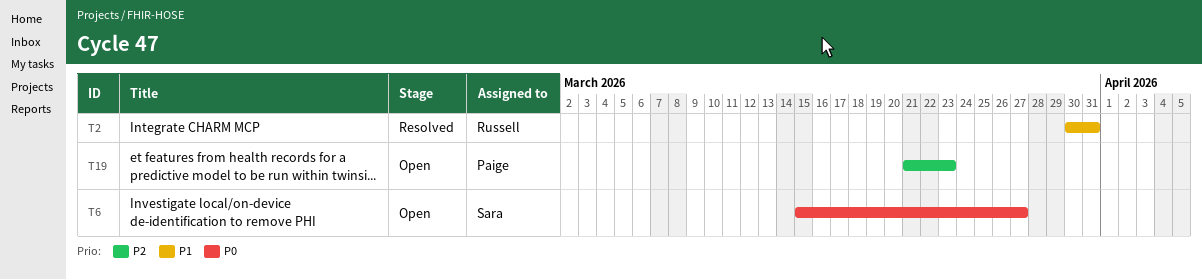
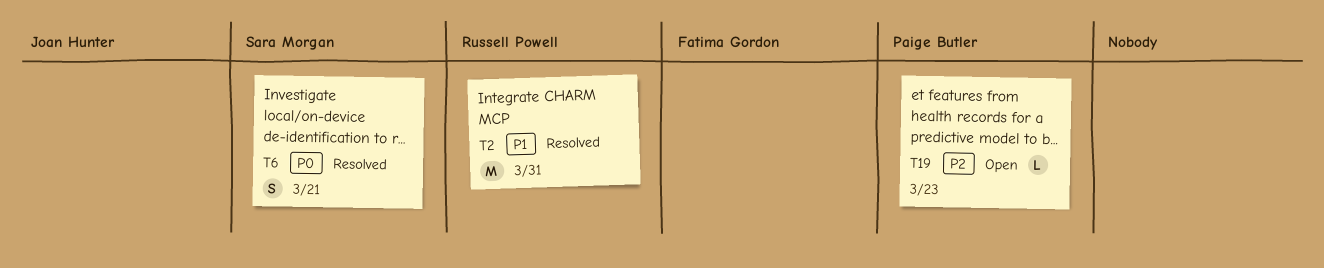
T6, status: Open -> Resolved
T6, due: Mar 27 -> Mar 21

